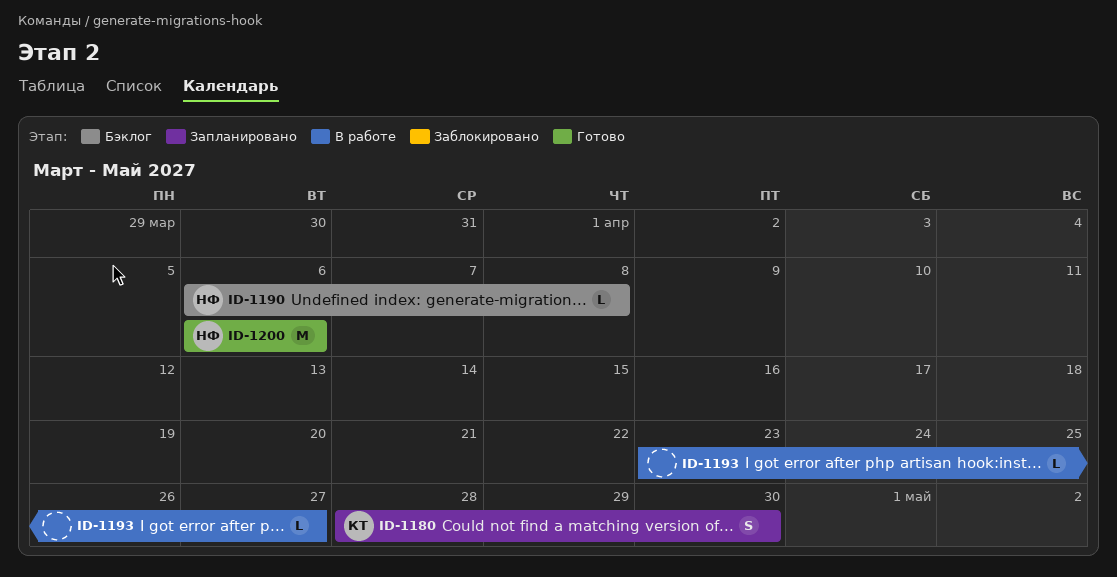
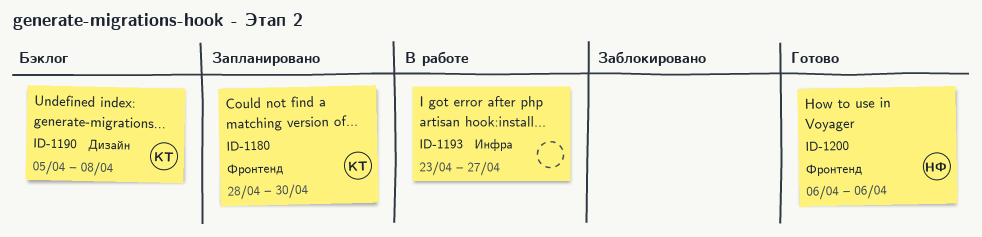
ID-1190, owner: НФ -> КТ
ID-1190, start: Apr 6 -> Apr 5

